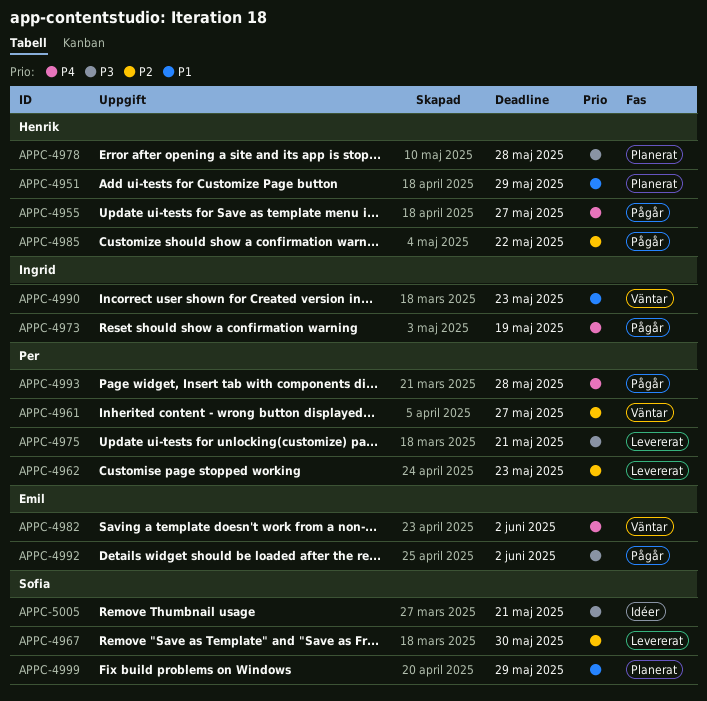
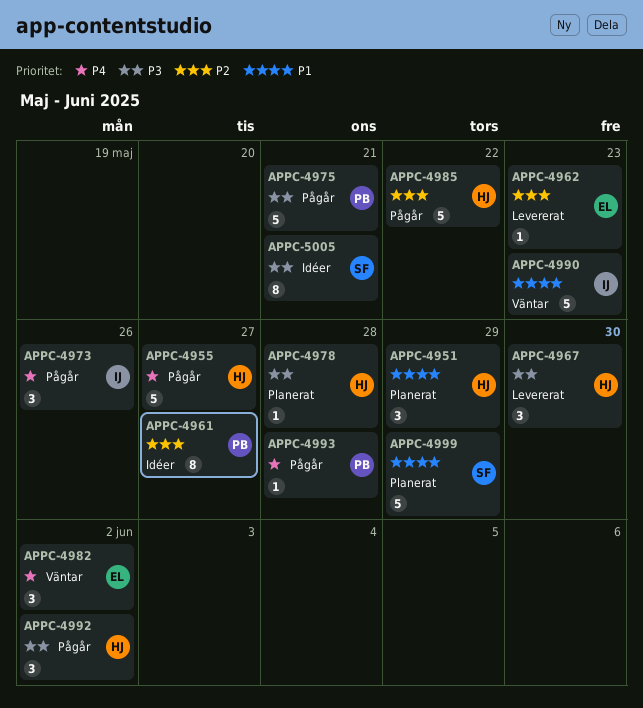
APPC-4961, status: Väntar -> Idéer
APPC-4962, owner: Per -> Emil
APPC-4967, owner: Sofia -> Henrik
APPC-4967, priority: P2 -> P3
APPC-4973, due: May 19 -> May 26
APPC-4975, status: Levererat -> Pågår
APPC-4992, owner: Emil -> Henrik

